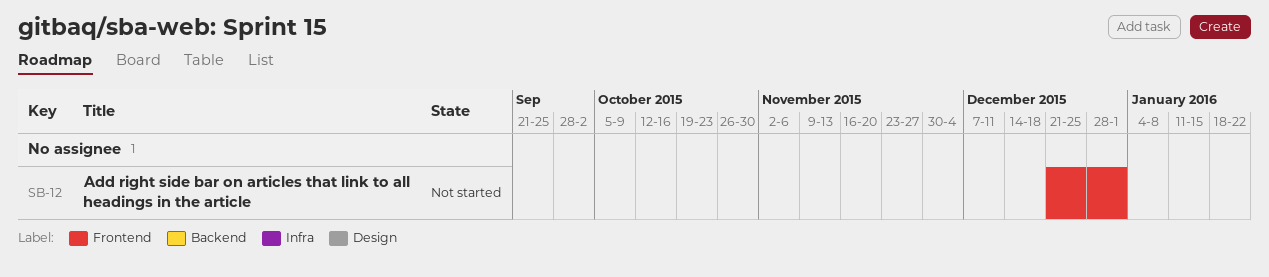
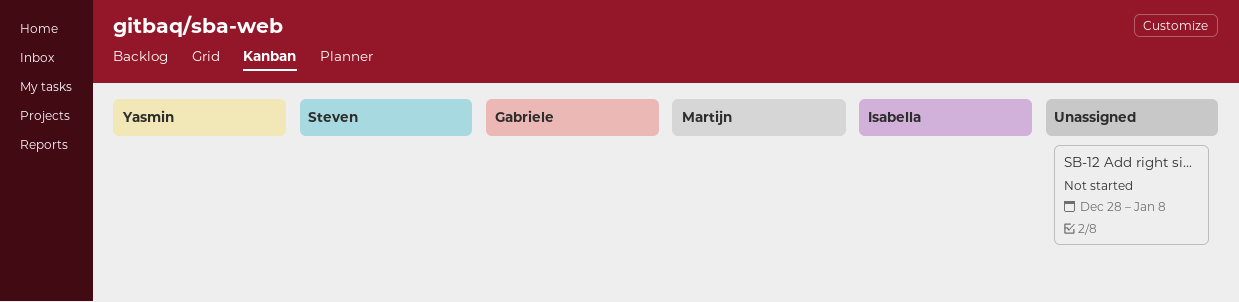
SB-12, start: Dec 21 -> Dec 28
SB-12, due: Jan 1 -> Jan 8

